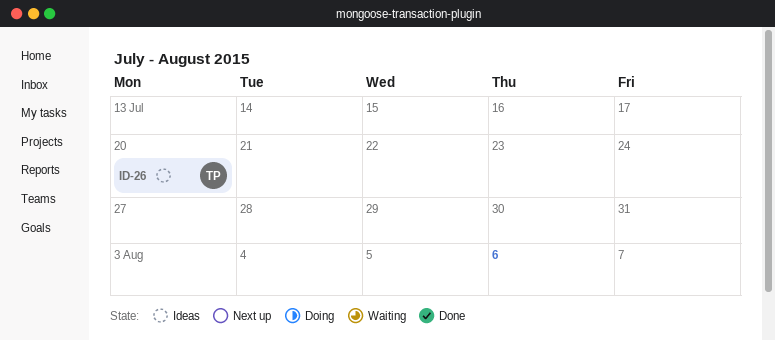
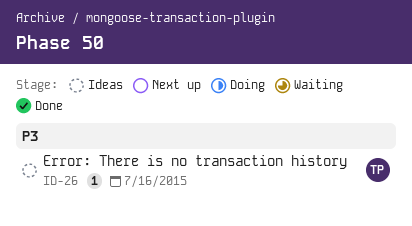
ID-26, due: Jul 20 -> Jul 16

